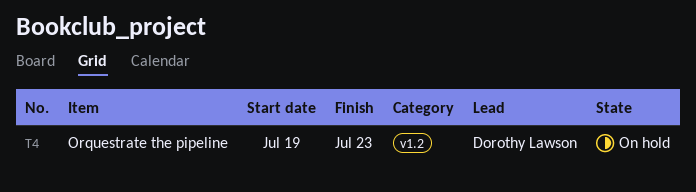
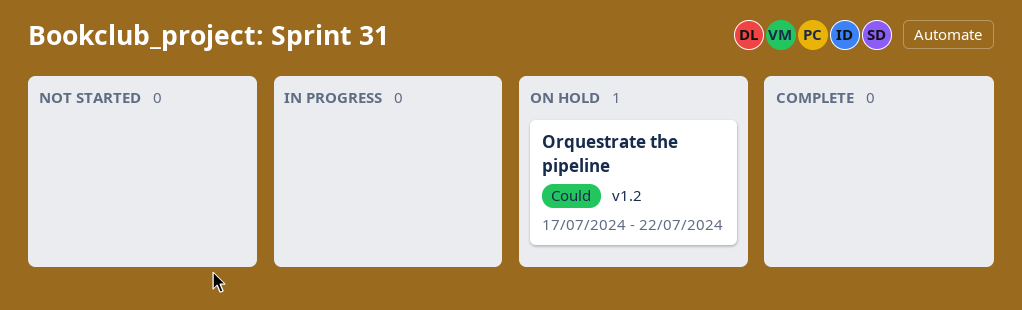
Orquestrate the pipeline, start: Jul 19 -> Jul 17
Orquestrate the pipeline, due: Jul 23 -> Jul 22

